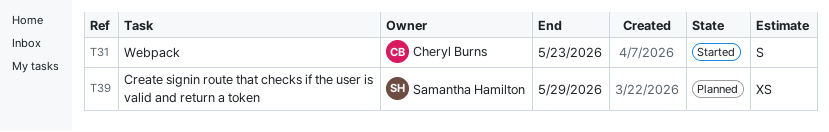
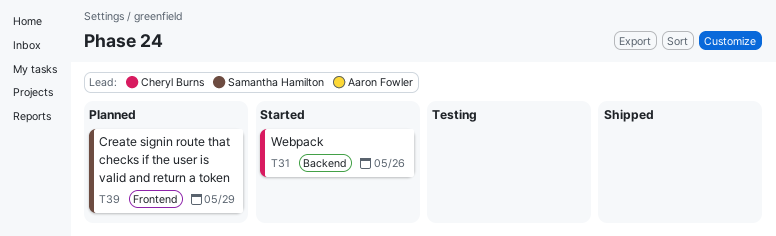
T31, due: May 23 -> May 26

